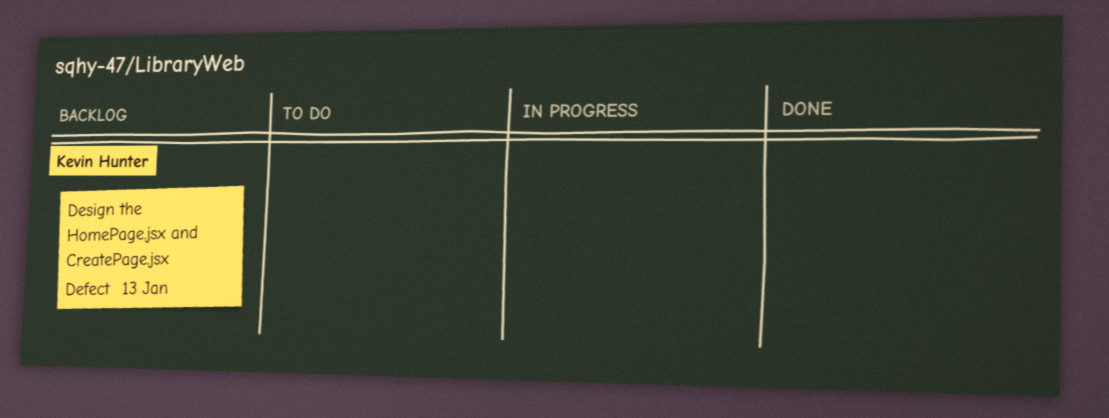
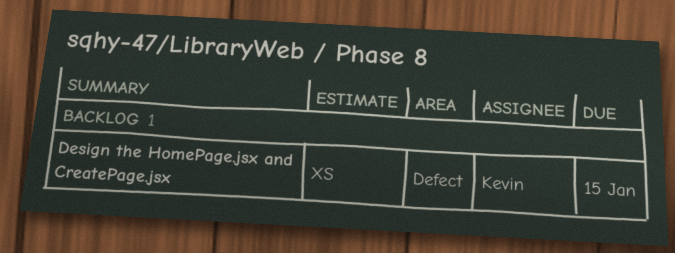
Design the HomePage.jsx and CreatePage.jsx, due: Jan 13 -> Jan 15

